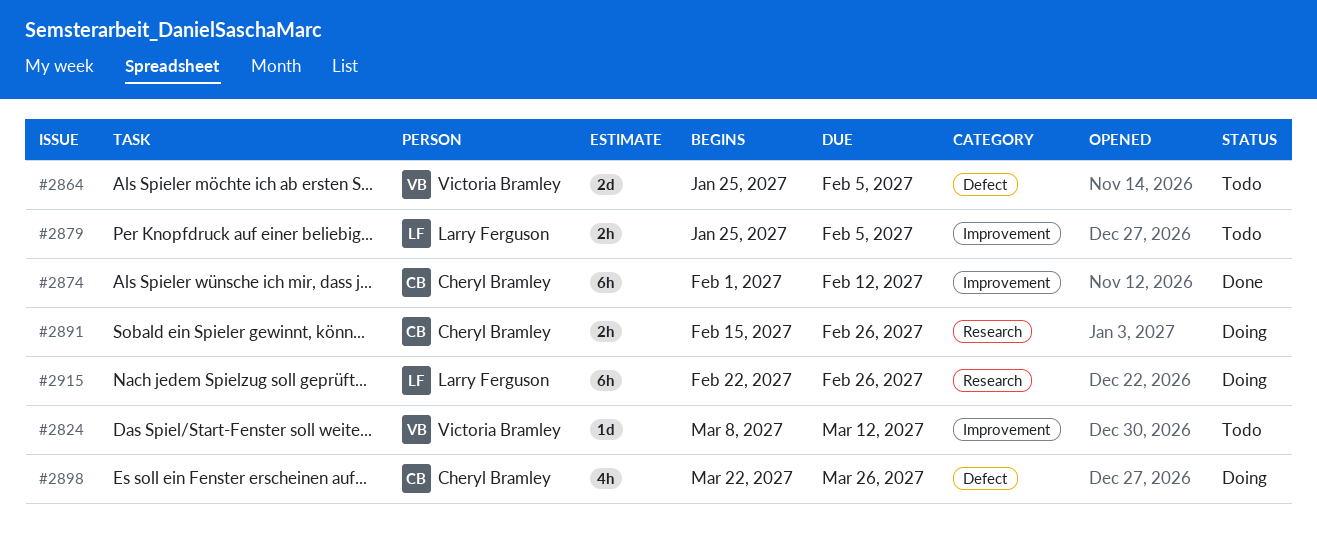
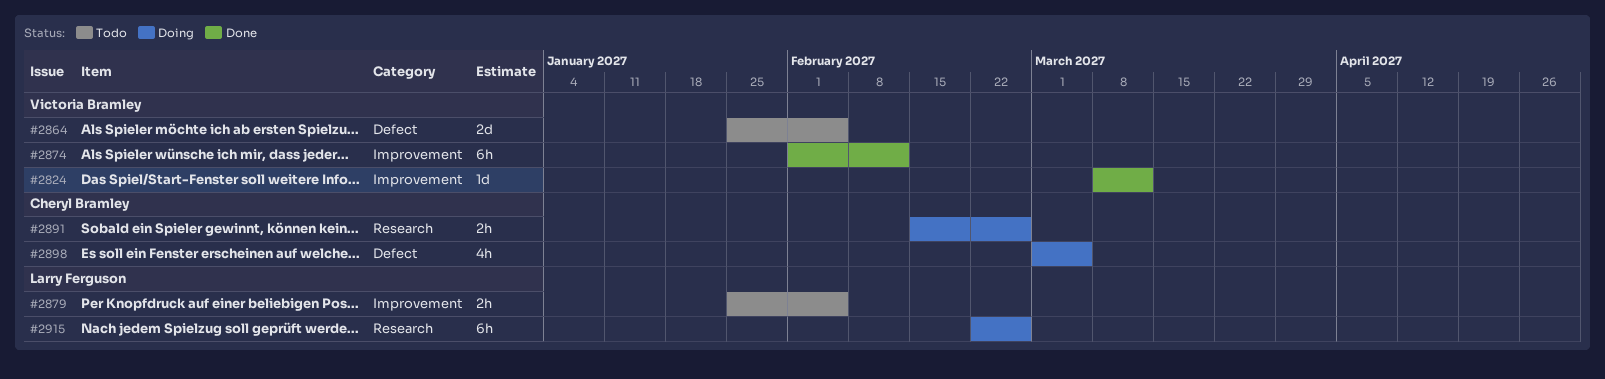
#2824, status: Todo -> Done
#2874, owner: Cheryl Bramley -> Victoria Bramley
#2898, start: Mar 22 -> Mar 1
#2898, due: Mar 26 -> Mar 5

